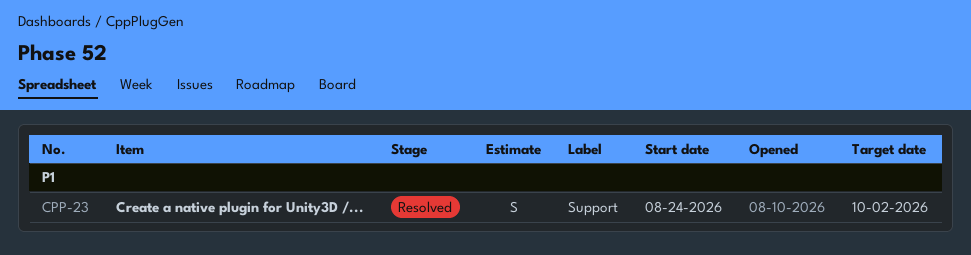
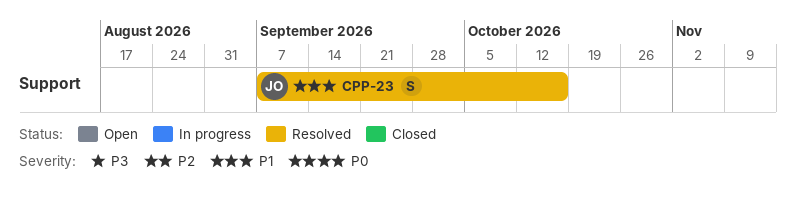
CPP-23, start: Aug 24 -> Sep 7
CPP-23, due: Oct 2 -> Oct 16

